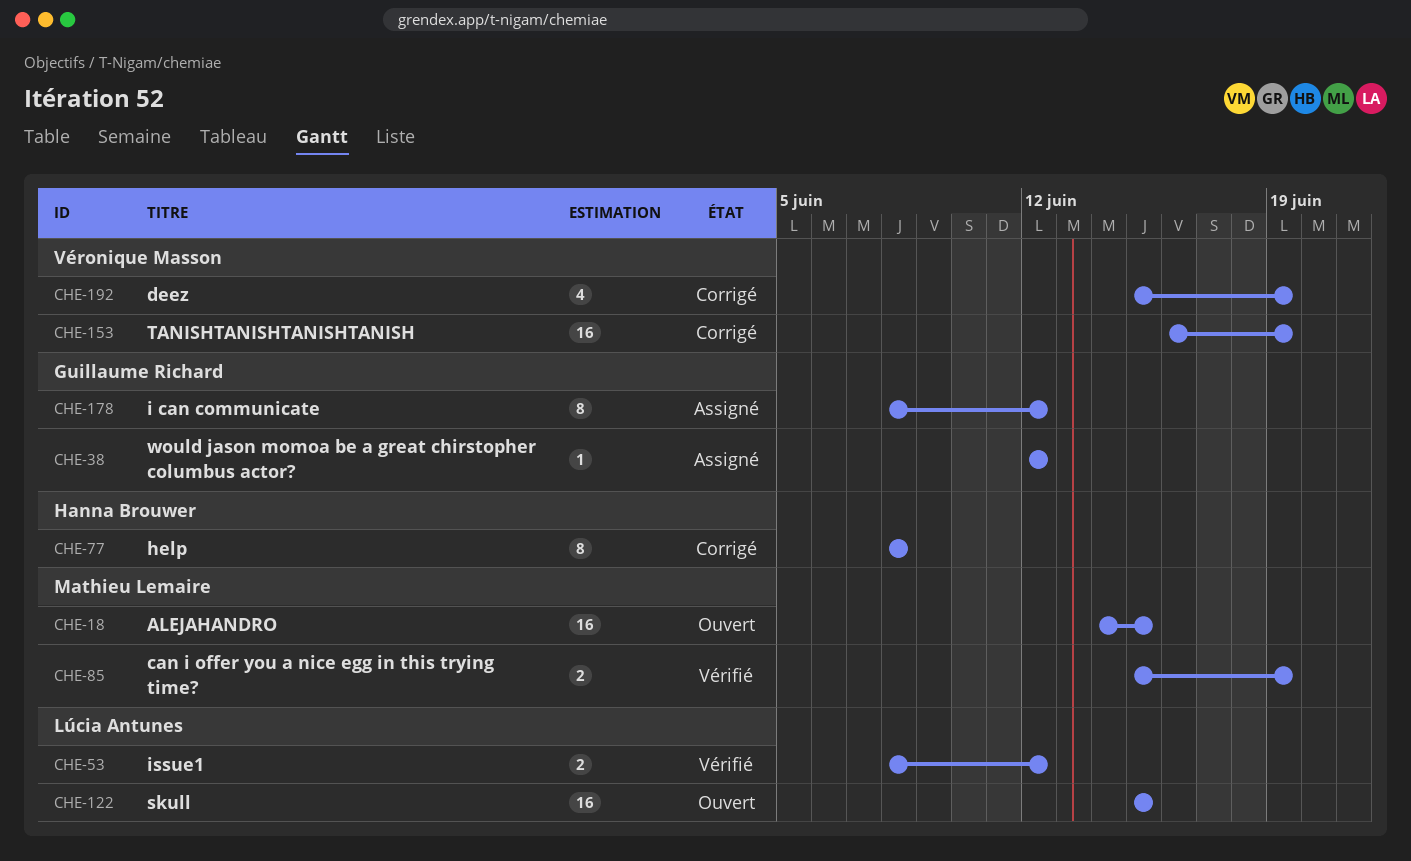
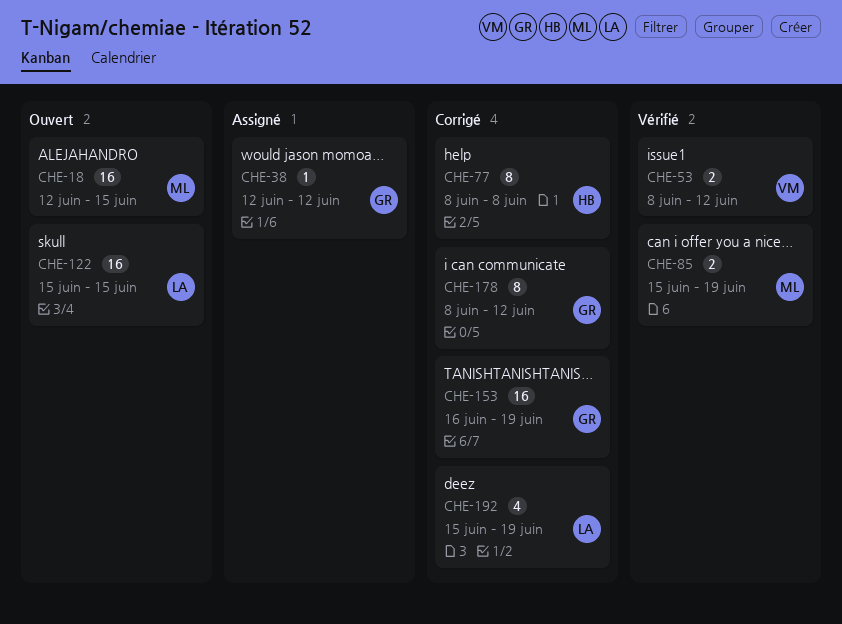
CHE-18, start: Jun 14 -> Jun 12
CHE-53, owner: Lúcia Antunes -> Véronique Masson
CHE-153, owner: Véronique Masson -> Guillaume Richard
CHE-178, status: Assigné -> Corrigé
CHE-192, owner: Véronique Masson -> Lúcia Antunes

